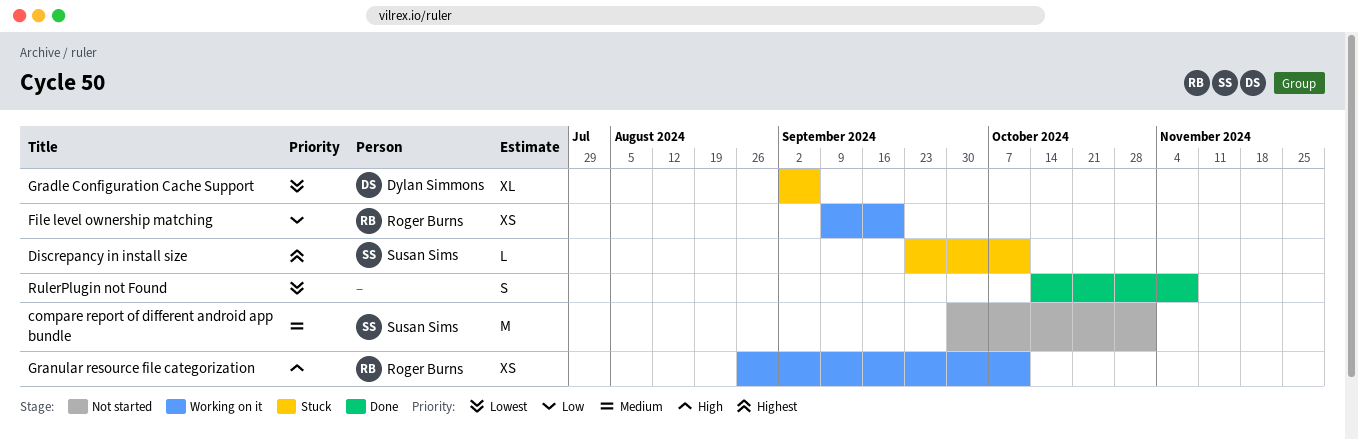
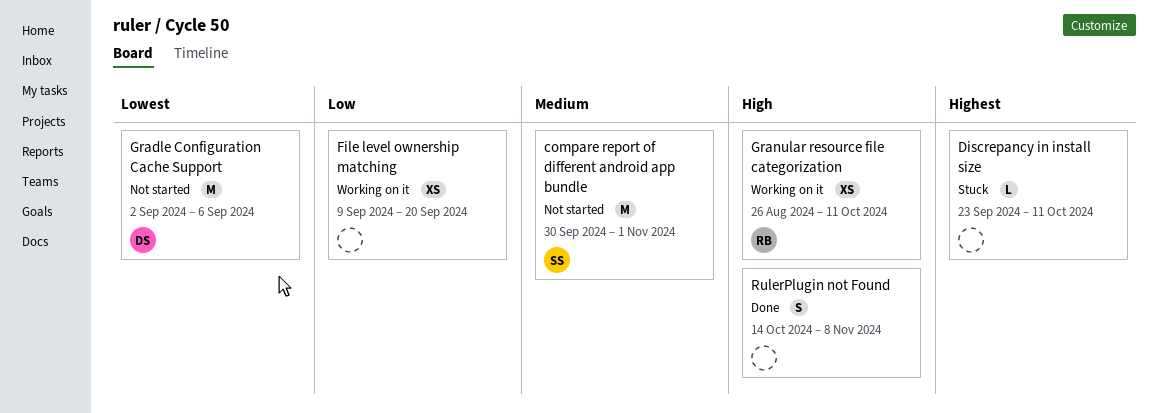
Discrepancy in install size, owner: Susan Sims -> none
File level ownership matching, owner: Roger Burns -> none
Gradle Configuration Cache Support, status: Stuck -> Not started
Gradle Configuration Cache Support, estimate: XL -> M
RulerPlugin not Found, priority: Lowest -> High

